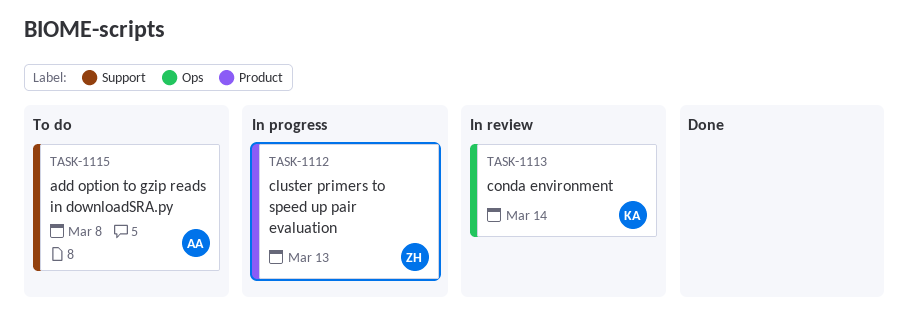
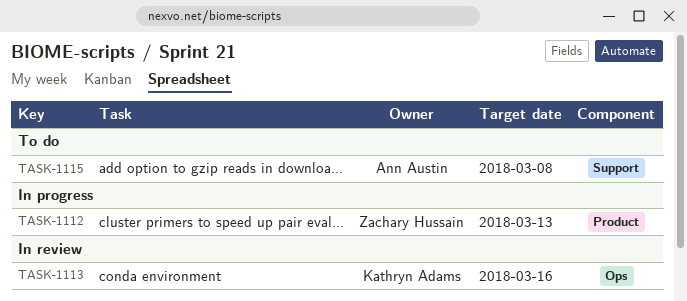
TASK-1113, due: Mar 14 -> Mar 16

